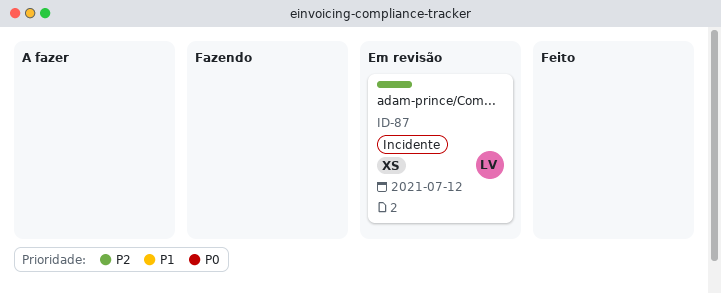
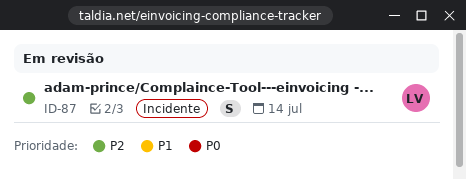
ID-87, estimate: XS -> S
ID-87, due: Jul 12 -> Jul 14

